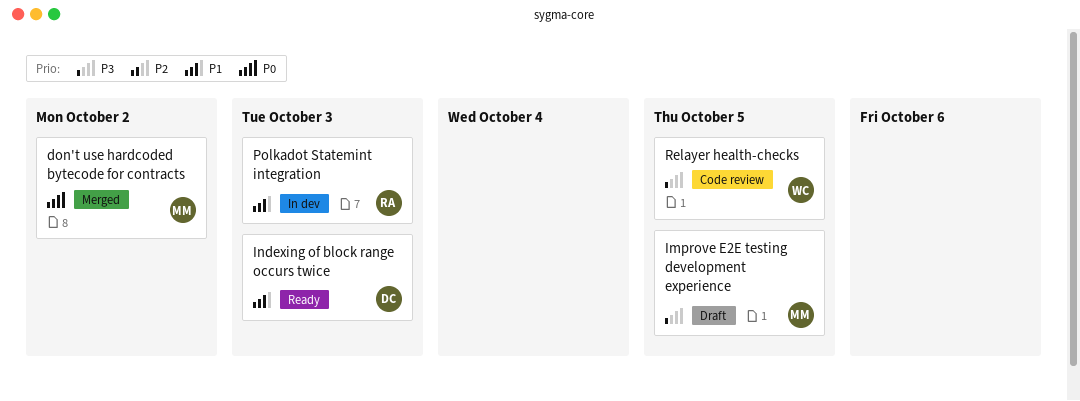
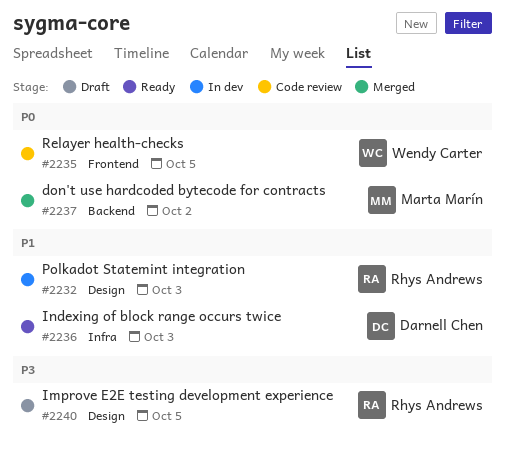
Improve E2E testing development experience, owner: Marta Marín -> Rhys Andrews
Relayer health-checks, priority: P3 -> P0

